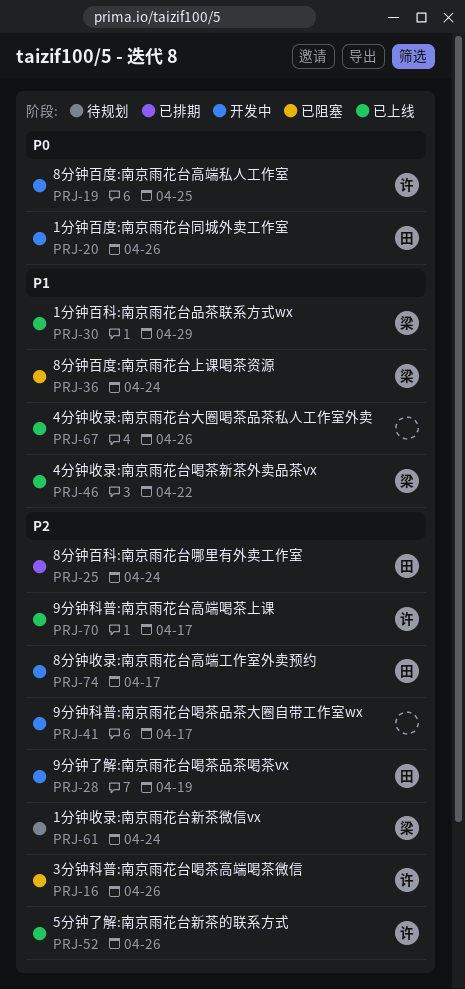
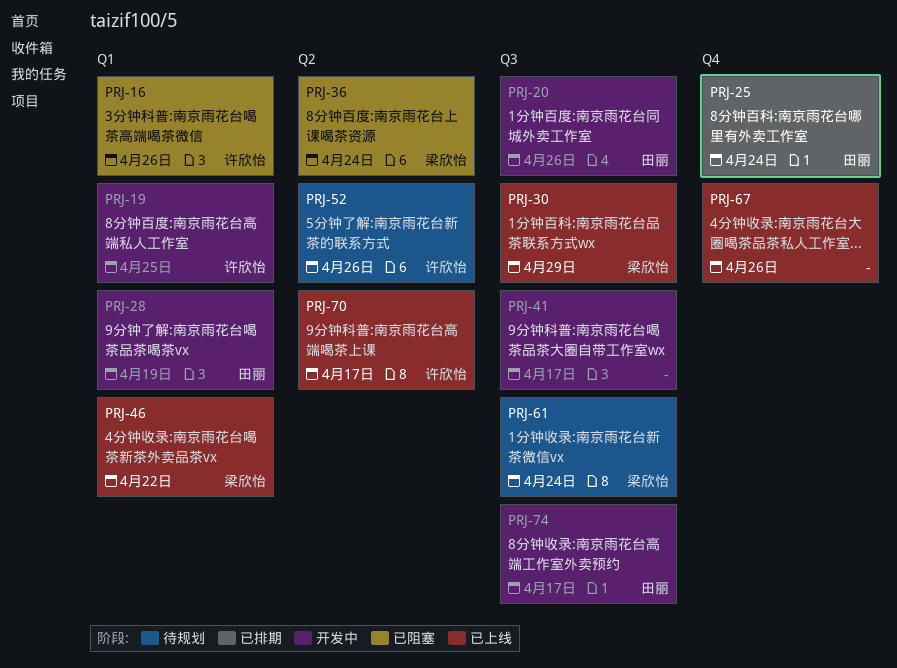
PRJ-52, status: 已上线 -> 待规划

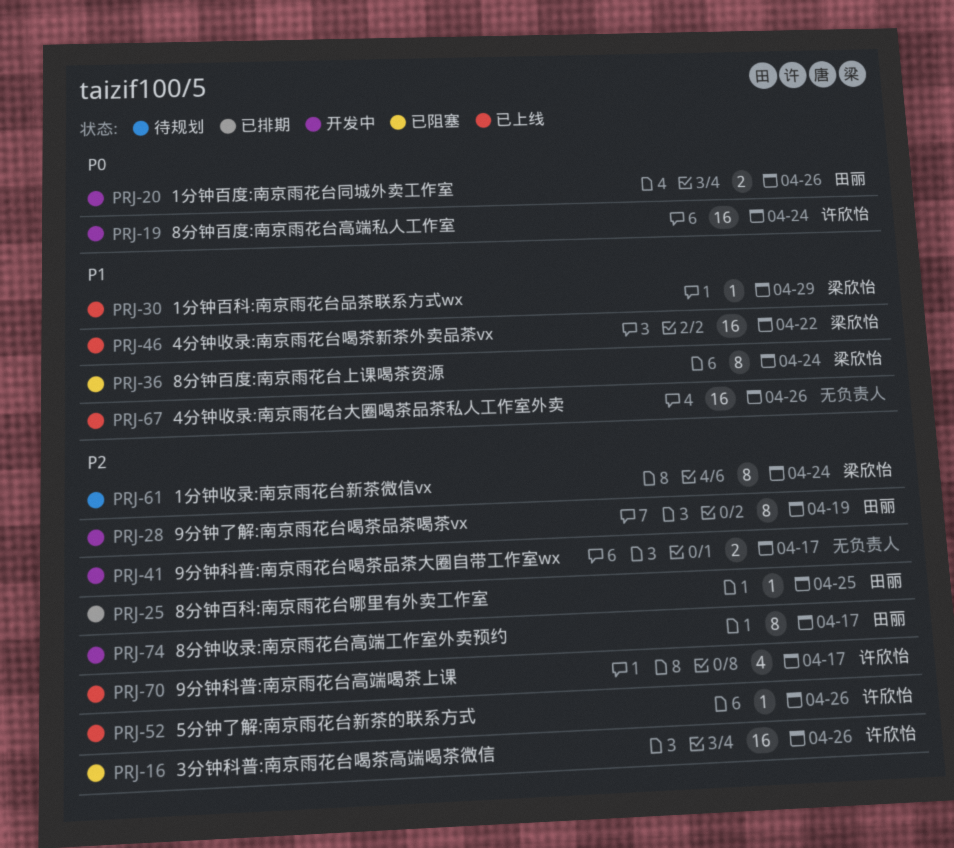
PRJ-19, due: Apr 25 -> Apr 24
PRJ-25, due: Apr 24 -> Apr 25
PRJ-52, status: 待规划 -> 已上线

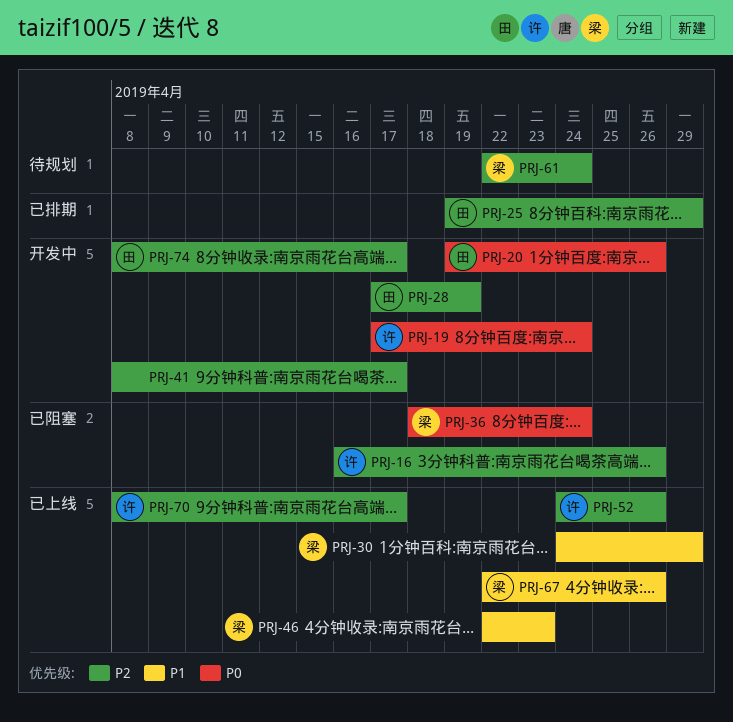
PRJ-25, due: Apr 25 -> Apr 29
PRJ-36, priority: P1 -> P0
PRJ-46, due: Apr 22 -> Apr 23
PRJ-67, owner: none -> 梁欣怡

